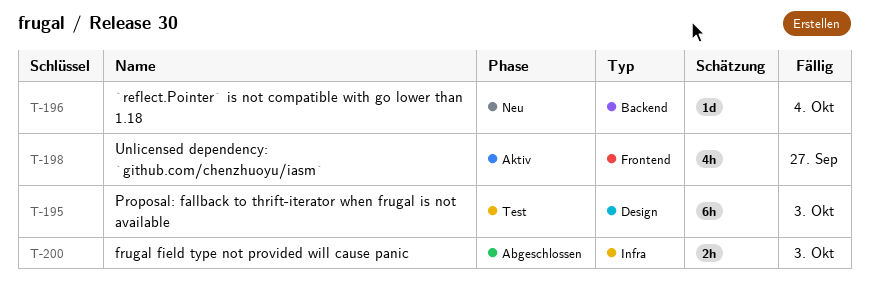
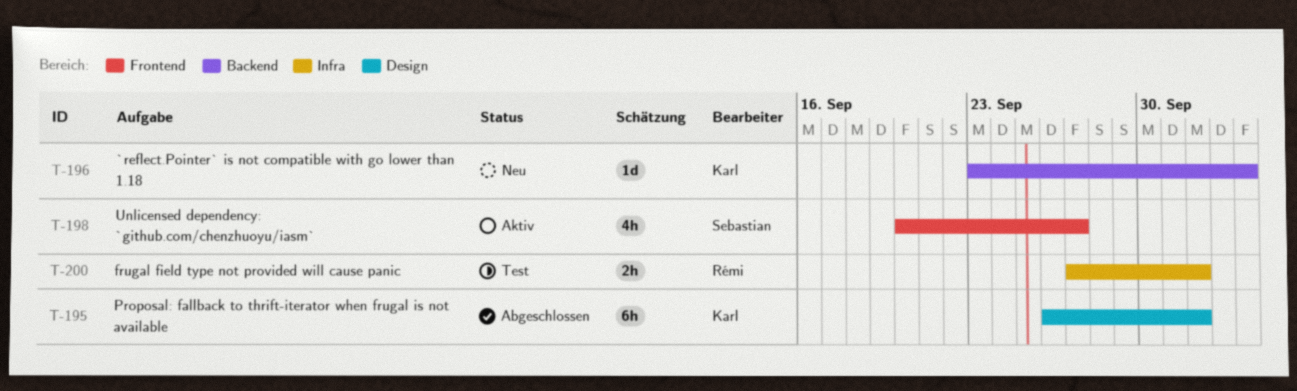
T-195, status: Test -> Abgeschlossen
T-195, due: Oct 3 -> Oct 2
T-200, status: Abgeschlossen -> Test
T-200, due: Oct 3 -> Oct 2

